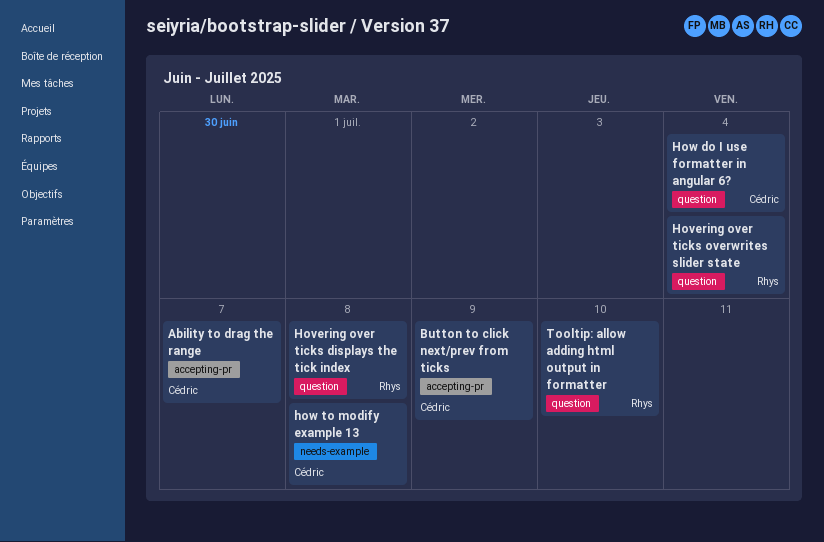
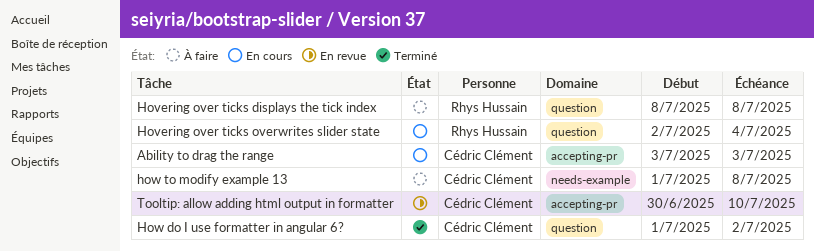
Ability to drag the range, due: Jul 7 -> Jul 3
Button to click next/prev from ticks: present -> none
How do I use formatter in angular 6?, due: Jul 4 -> Jul 2
Tooltip: allow adding html output in formatter, owner: Rhys Hussain -> Cédric Clément
Tooltip: allow adding html output in formatter, label: question -> accepting-pr

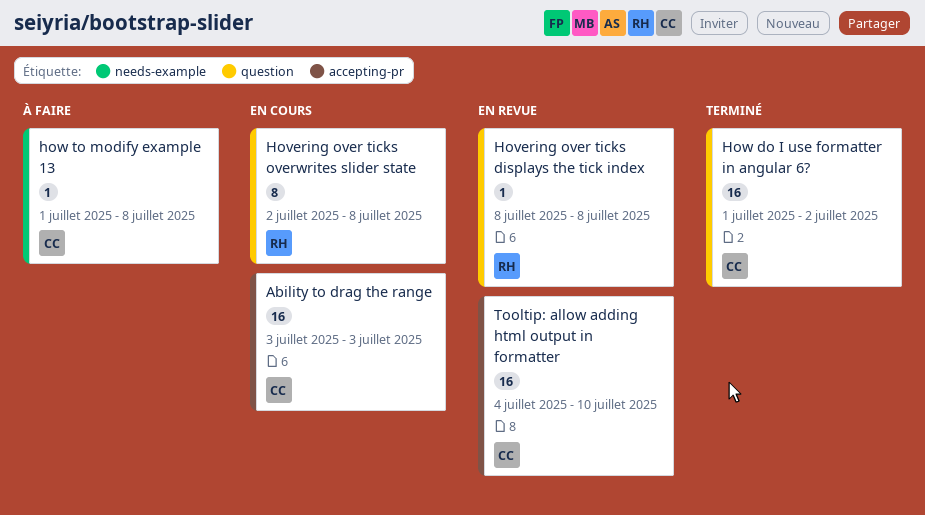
Hovering over ticks displays the tick index, status: À faire -> En revue
Hovering over ticks overwrites slider state, due: Jul 4 -> Jul 8
Tooltip: allow adding html output in formatter, start: Jun 30 -> Jul 4

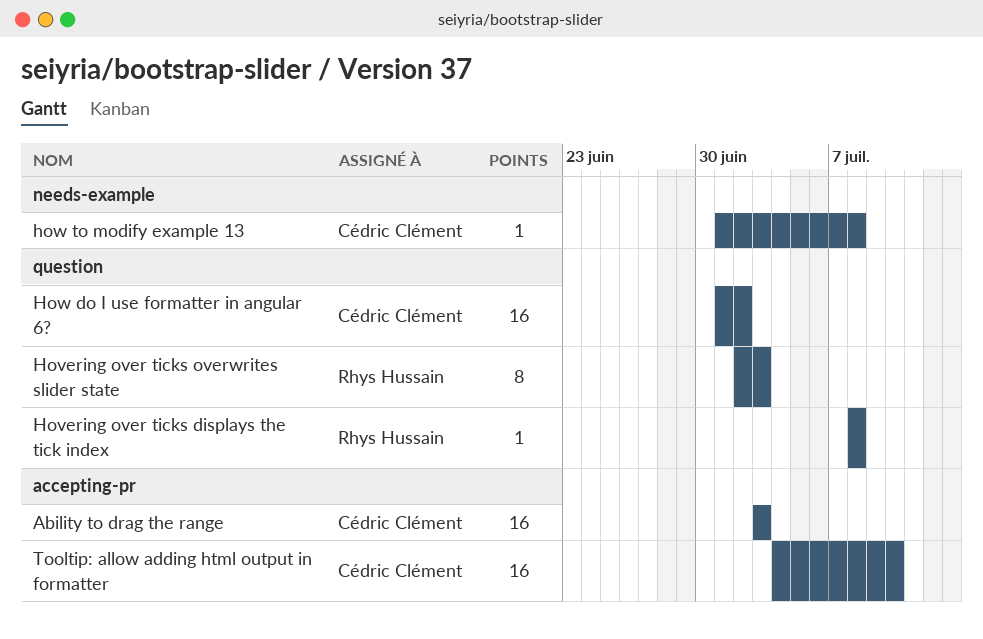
Hovering over ticks overwrites slider state, due: Jul 8 -> Jul 3

